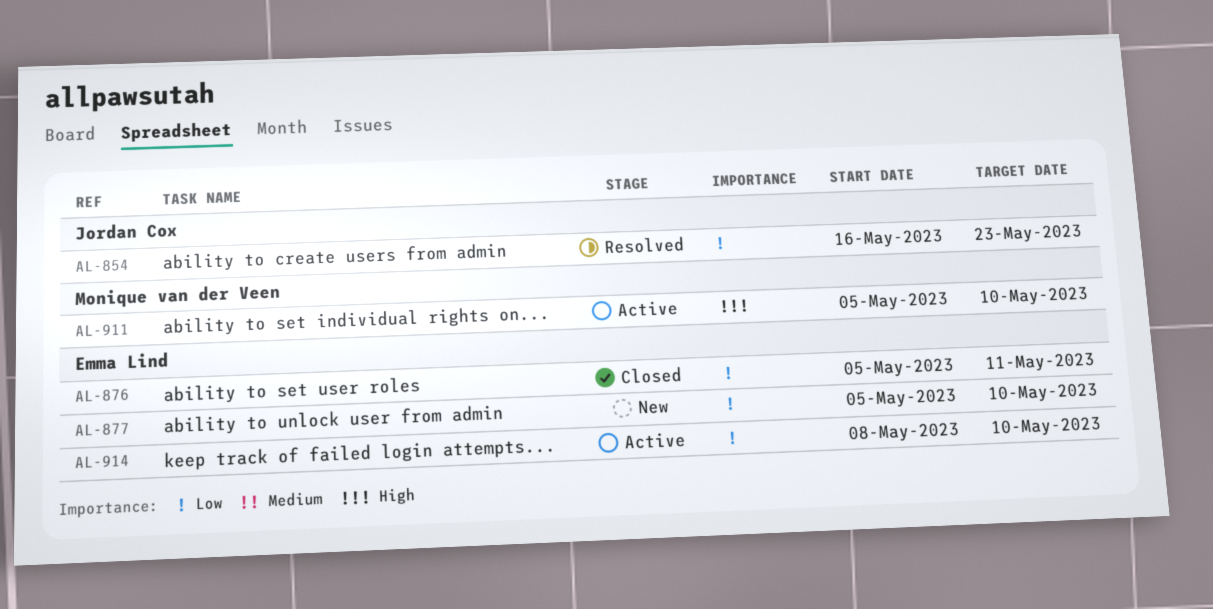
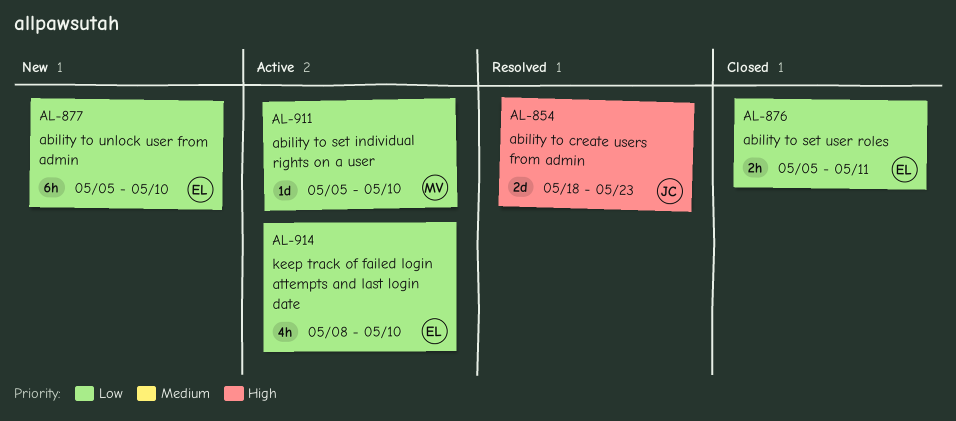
AL-854, priority: Low -> High
AL-854, start: May 16 -> May 18
AL-911, priority: High -> Low

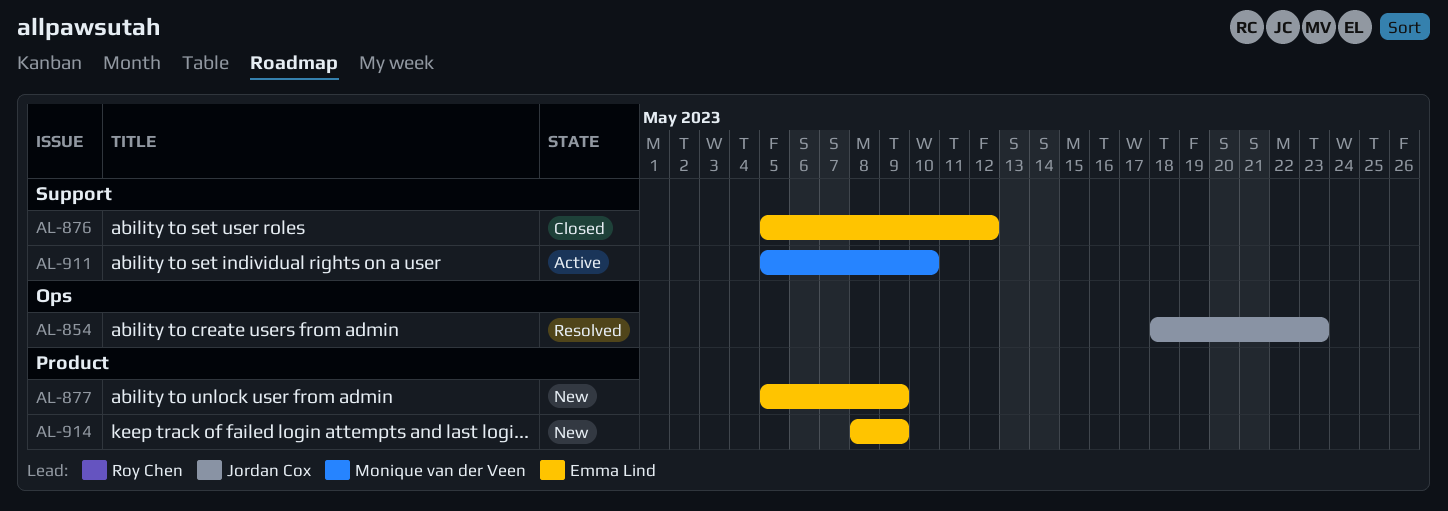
AL-876, due: May 11 -> May 12
AL-877, due: May 10 -> May 9
AL-914, status: Active -> New
AL-914, due: May 10 -> May 9

